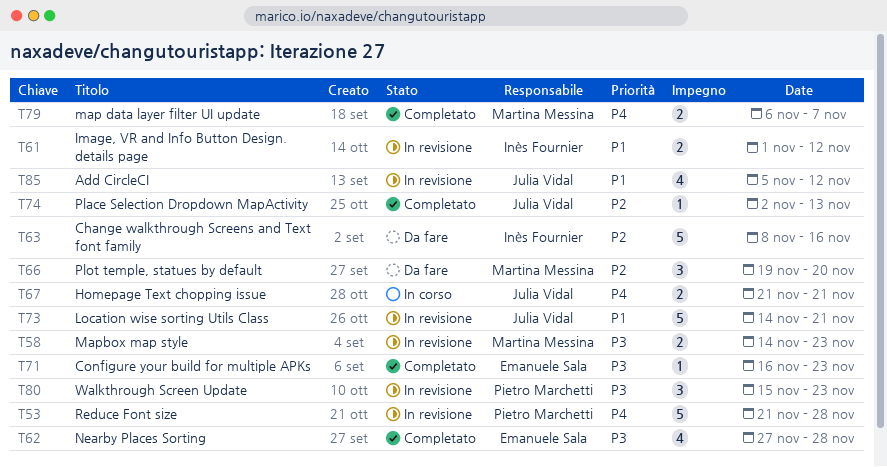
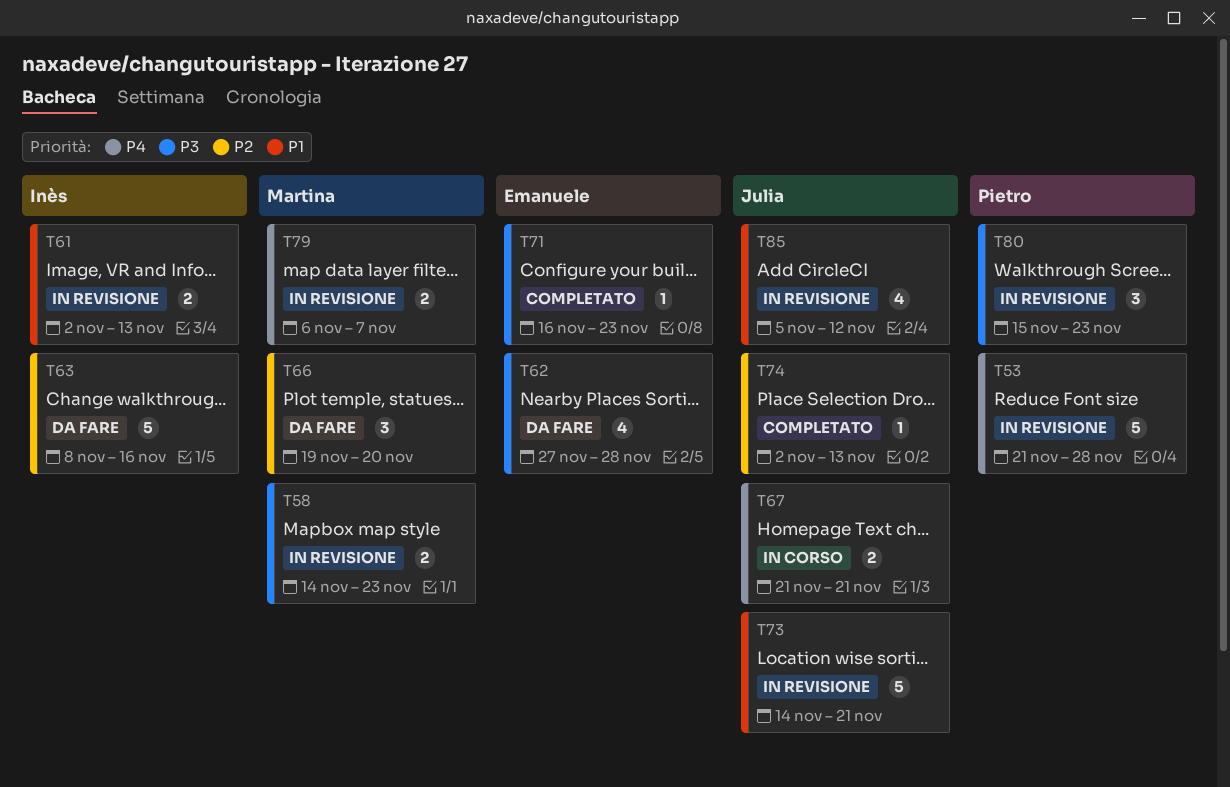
T61, start: Nov 1 -> Nov 2
T61, due: Nov 12 -> Nov 13
T62, status: Completato -> Da fare
T79, status: Completato -> In revisione

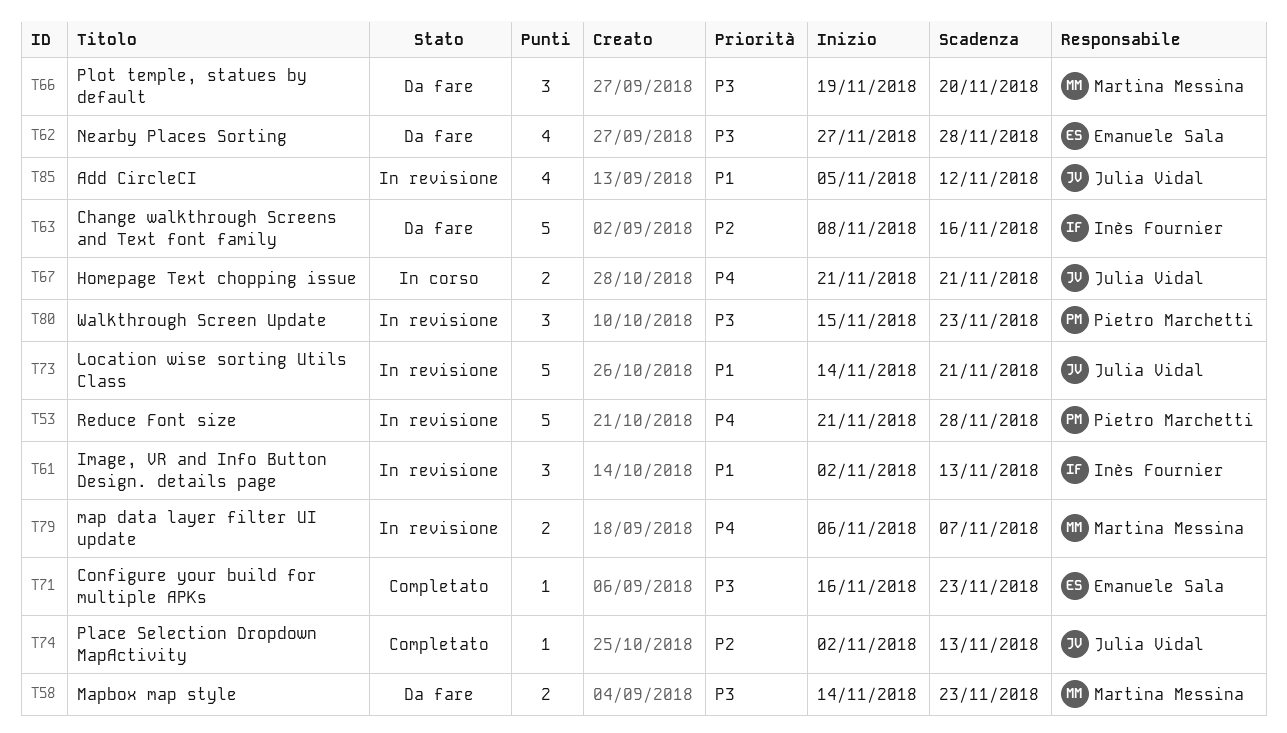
T58, status: In revisione -> Da fare
T61, estimate: 2 -> 3
T66, priority: P2 -> P3

